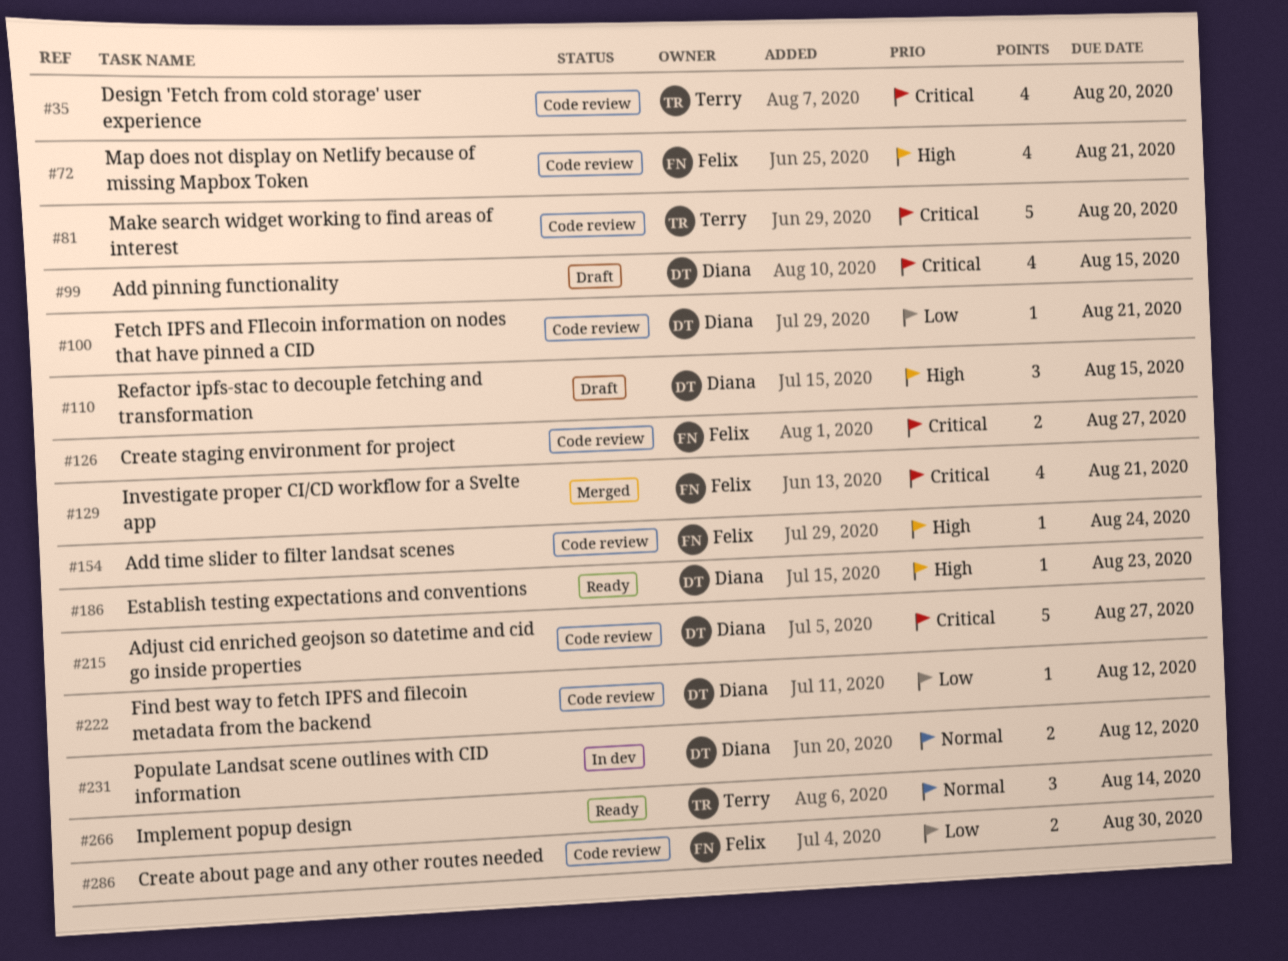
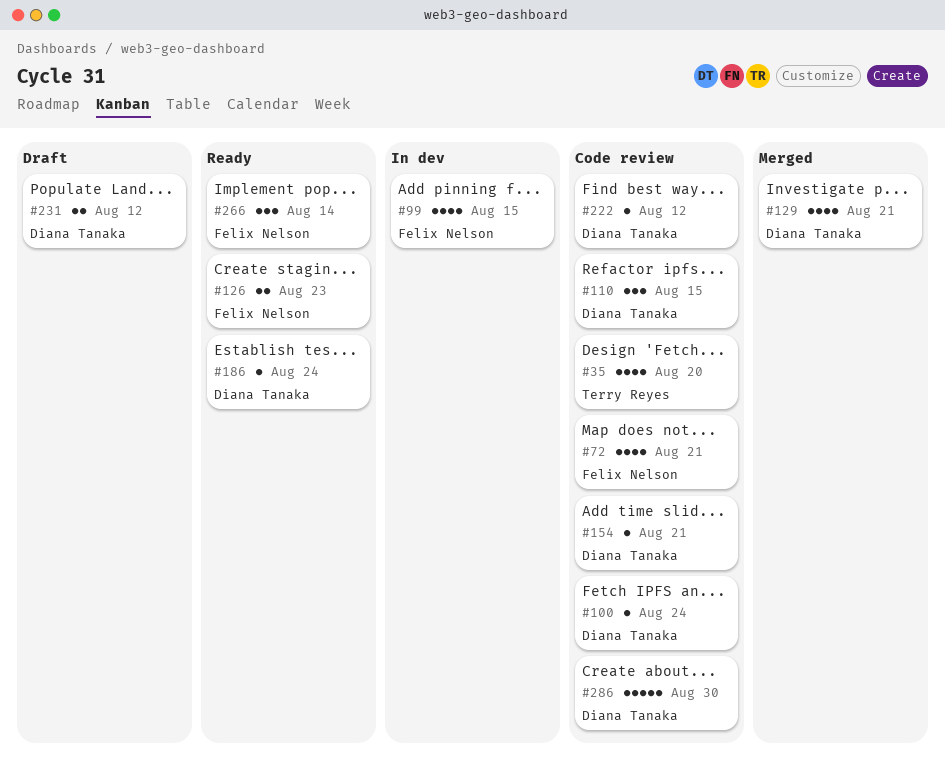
#81: present -> none
#99, status: Draft -> In dev
#99, owner: Diana Tanaka -> Felix Nelson
#100, due: Aug 21 -> Aug 24
#110, status: Draft -> Code review
#126, status: Code review -> Ready
#126, due: Aug 27 -> Aug 23
#129, owner: Felix Nelson -> Diana Tanaka
#154, owner: Felix Nelson -> Diana Tanaka
#154, due: Aug 24 -> Aug 21
#186, due: Aug 23 -> Aug 24
#215: present -> none
#231, status: In dev -> Draft
#266, owner: Terry Reyes -> Felix Nelson
#286, owner: Felix Nelson -> Diana Tanaka
#286, estimate: 2 -> 5

